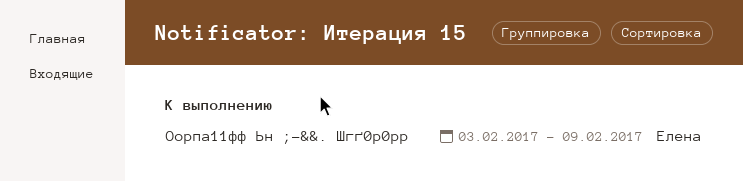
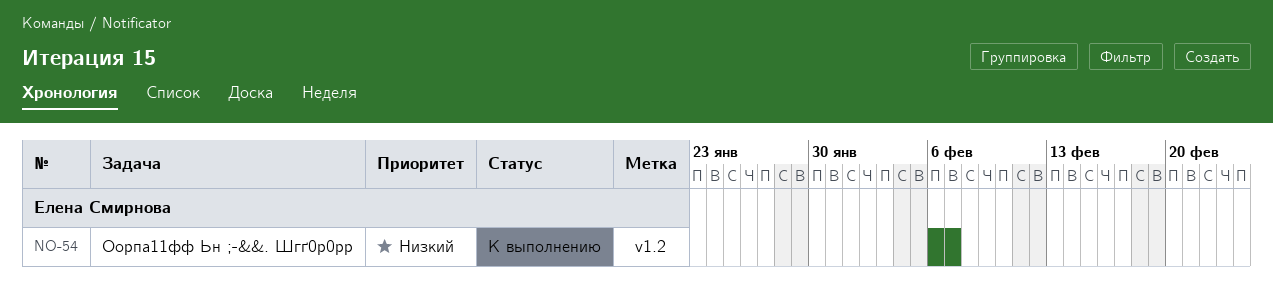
Оорпа11фф Ьн ;-&&. Шгґ0р0рр, start: Feb 3 -> Feb 6
Оорпа11фф Ьн ;-&&. Шгґ0р0рр, due: Feb 9 -> Feb 7

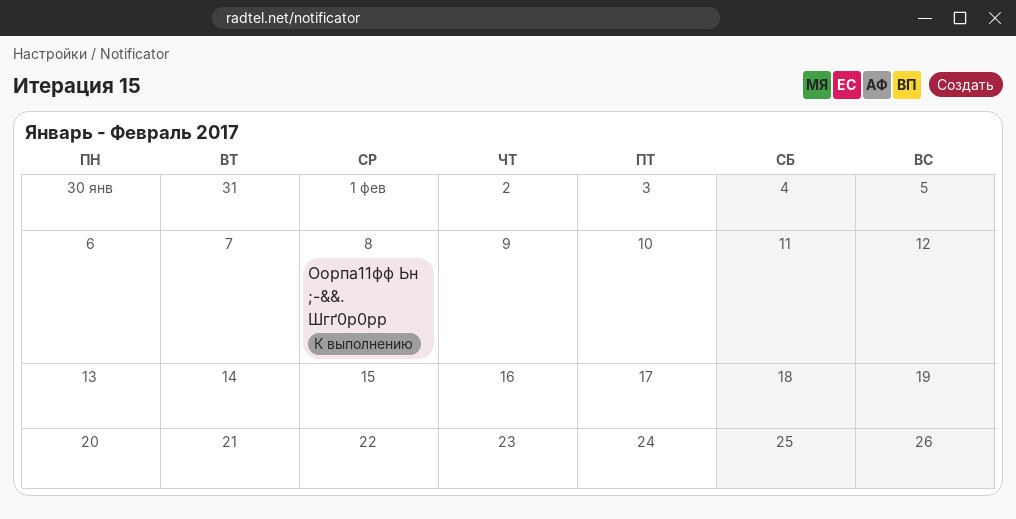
Оорпа11фф Ьн ;-&&. Шгґ0р0рр, due: Feb 7 -> Feb 8

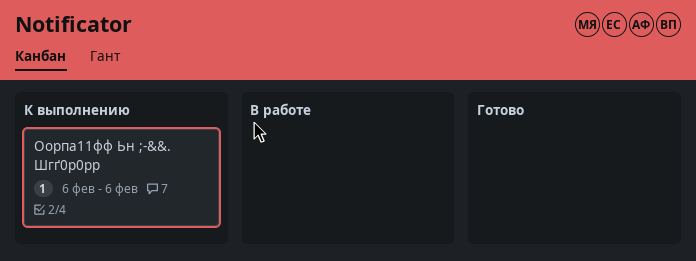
Оорпа11фф Ьн ;-&&. Шгґ0р0рр, due: Feb 8 -> Feb 6

